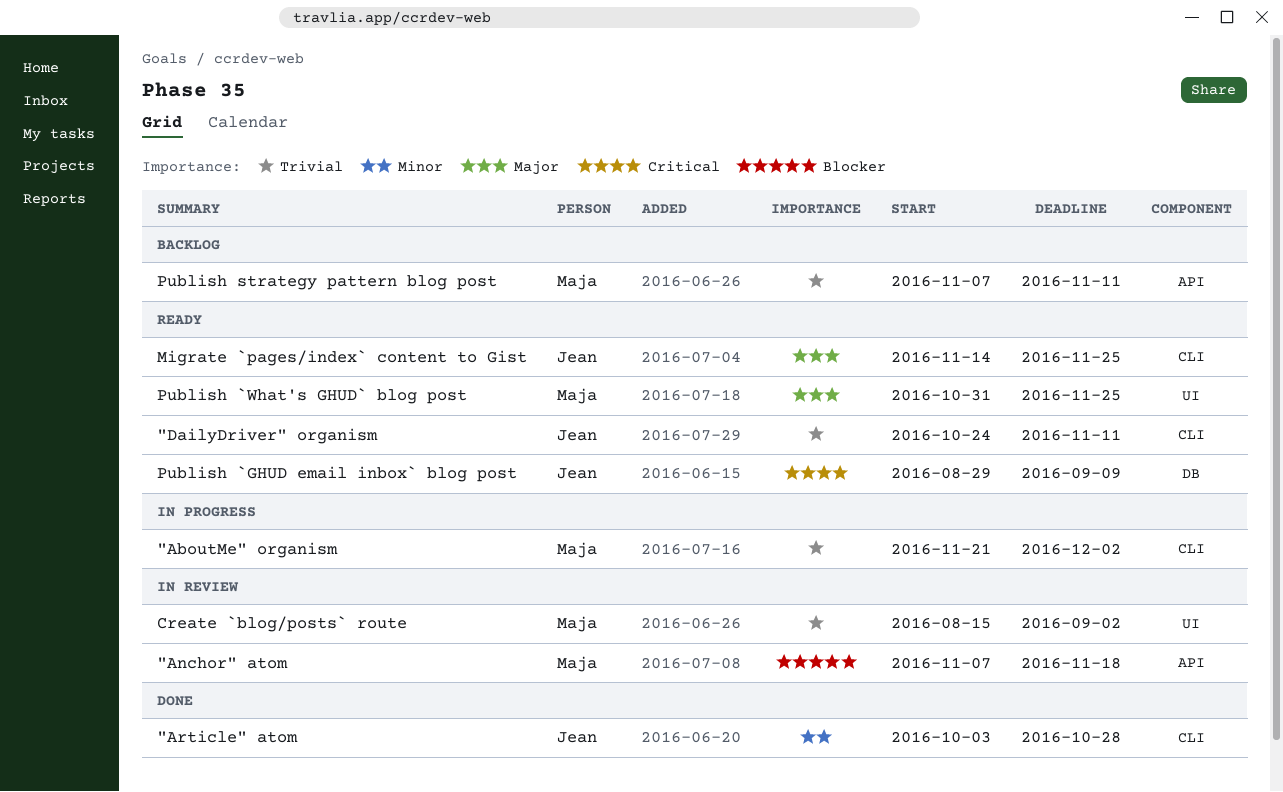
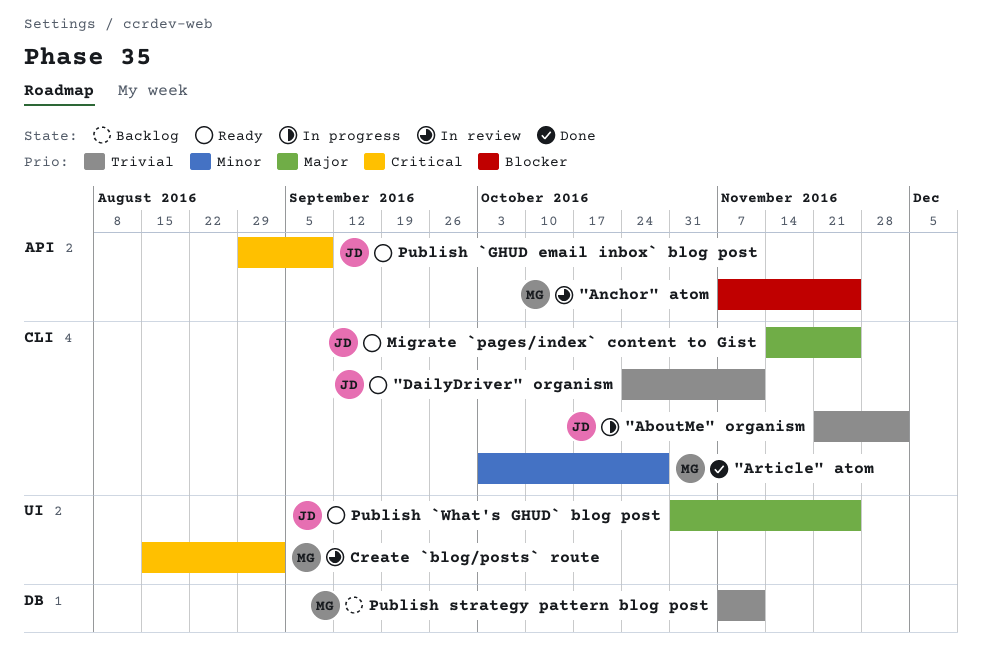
"AboutMe" organism, owner: Maja -> Jean
"Anchor" atom, due: Nov 18 -> Nov 25
"Article" atom, owner: Jean -> Maja
Create `blog/posts` route, priority: Trivial -> Critical
Publish `GHUD email inbox` blog post, label: DB -> API
Publish `What's GHUD` blog post, owner: Maja -> Jean
Publish strategy pattern blog post, label: API -> DB

